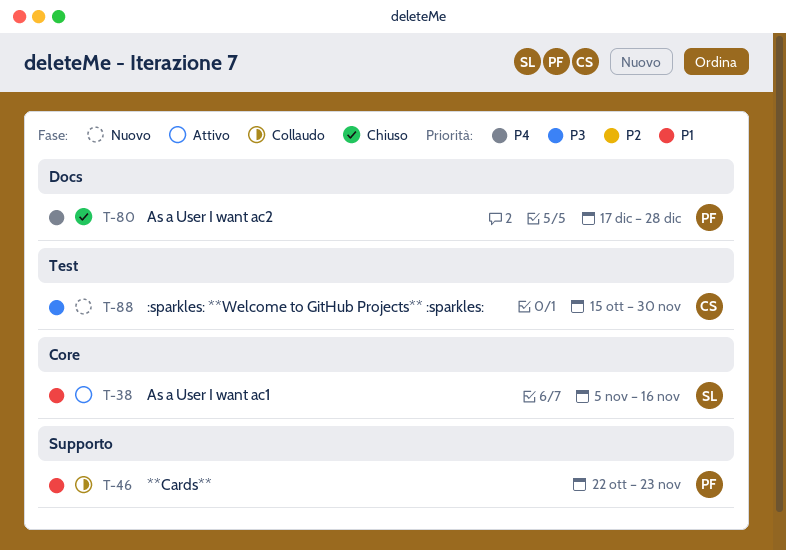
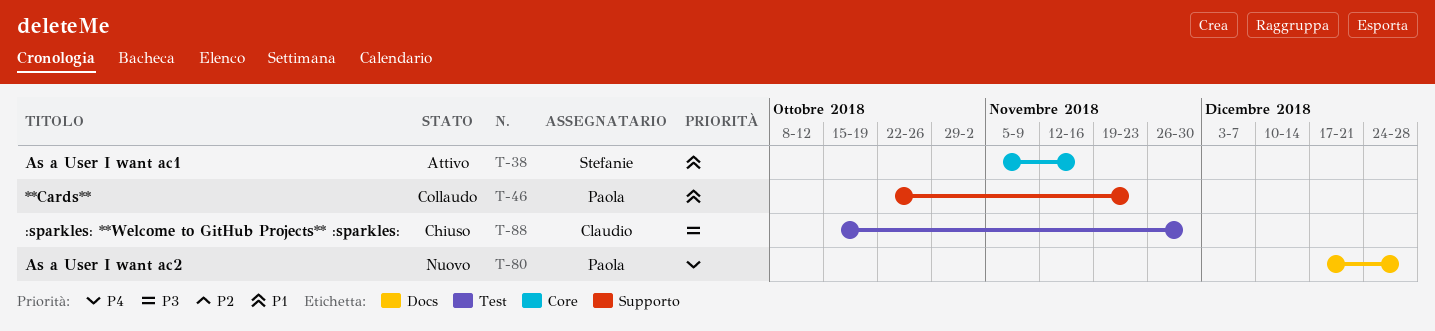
T-80, status: Chiuso -> Nuovo
T-88, status: Nuovo -> Chiuso

